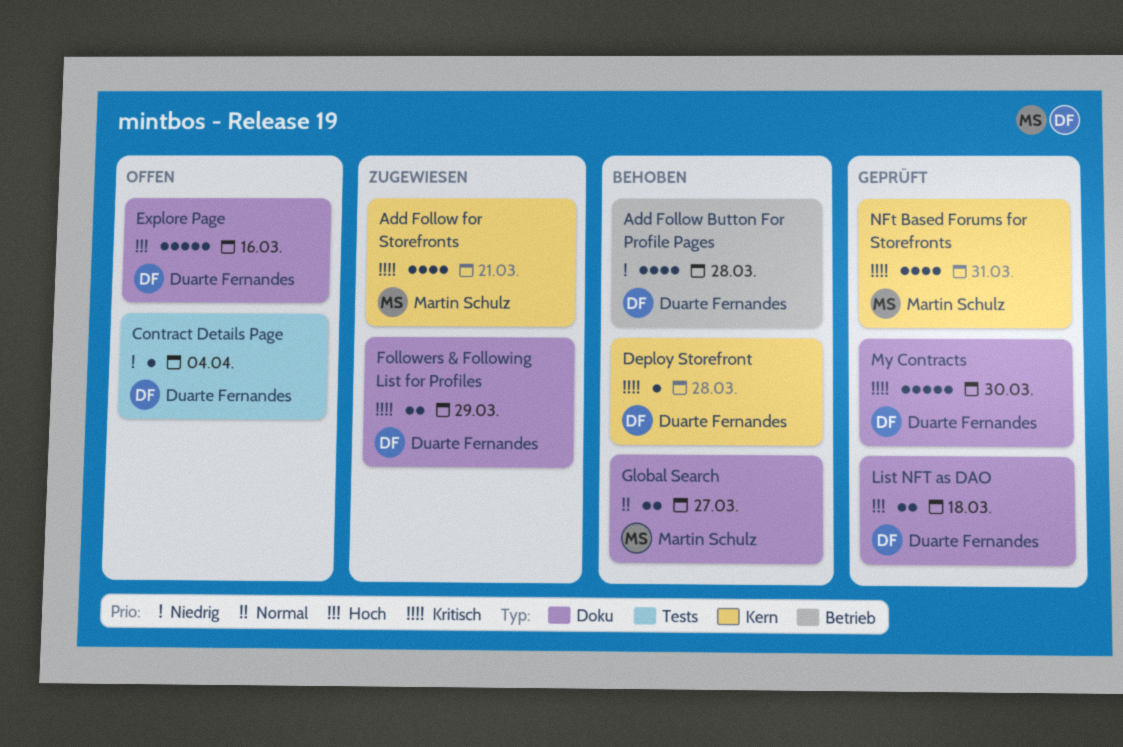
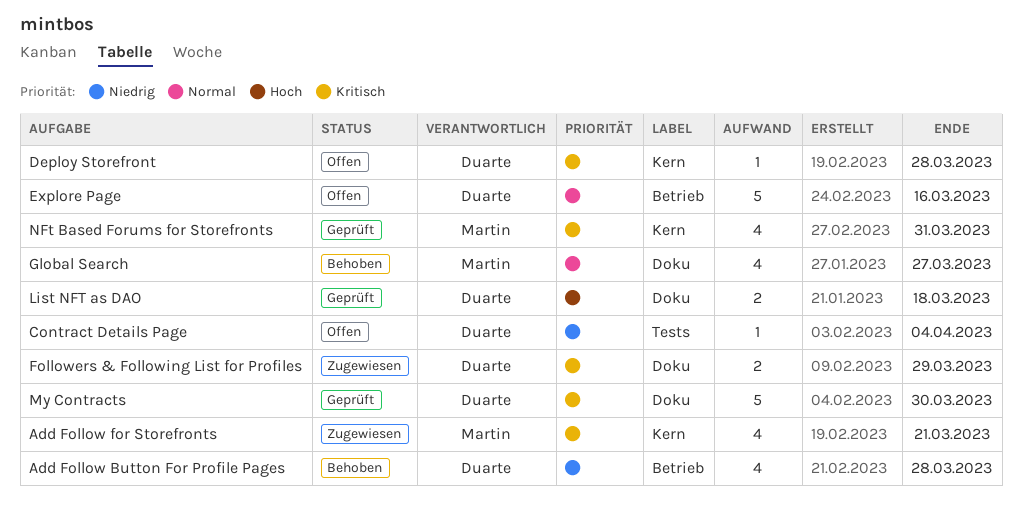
Deploy Storefront, status: Behoben -> Offen
Explore Page, priority: Hoch -> Normal
Explore Page, label: Doku -> Betrieb
Global Search, estimate: 2 -> 4

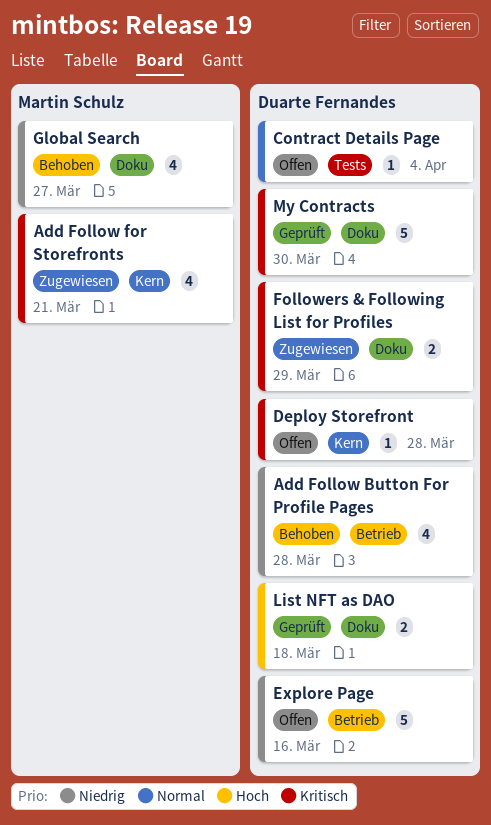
Contract Details Page, priority: Niedrig -> Normal
Explore Page, priority: Normal -> Niedrig
Global Search, priority: Normal -> Niedrig
NFt Based Forums for Storefronts: present -> none

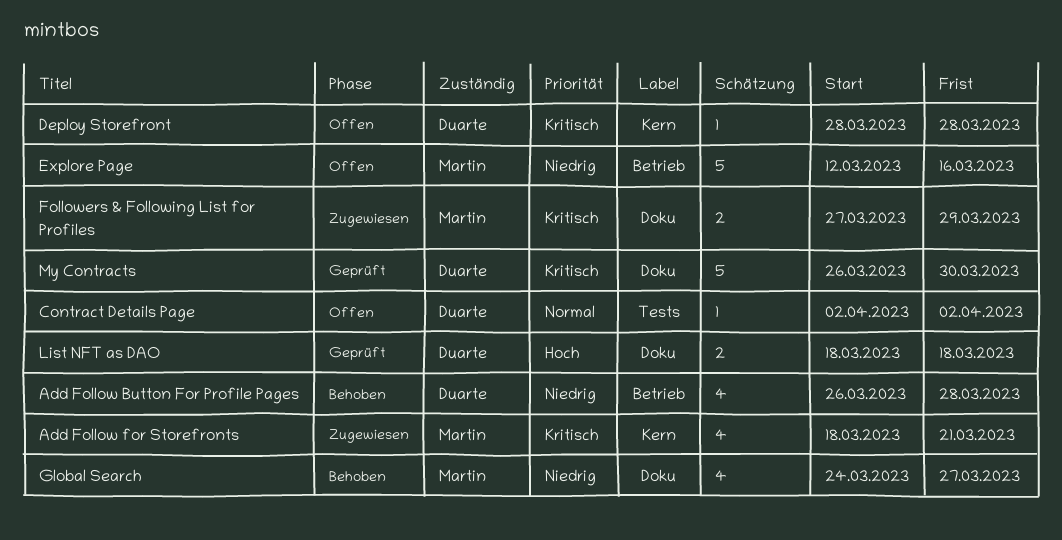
Contract Details Page, due: Apr 4 -> Apr 2
Explore Page, owner: Duarte Fernandes -> Martin Schulz
Followers & Following List for Profiles, owner: Duarte Fernandes -> Martin Schulz

